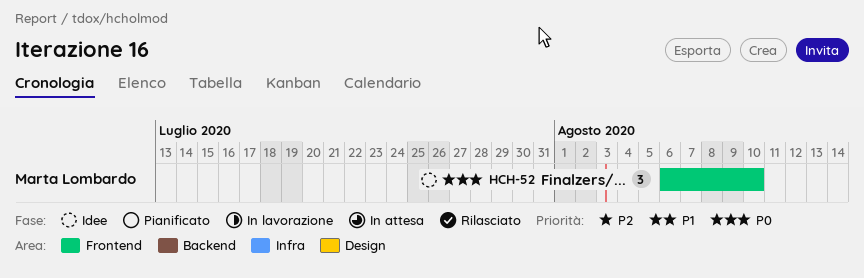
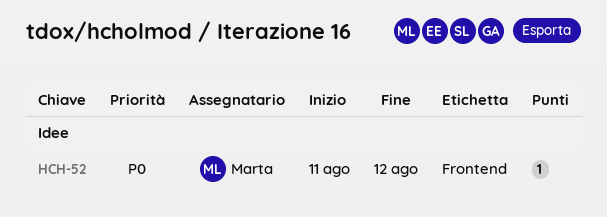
HCH-52, estimate: 3 -> 1
HCH-52, start: Aug 6 -> Aug 11
HCH-52, due: Aug 10 -> Aug 12

